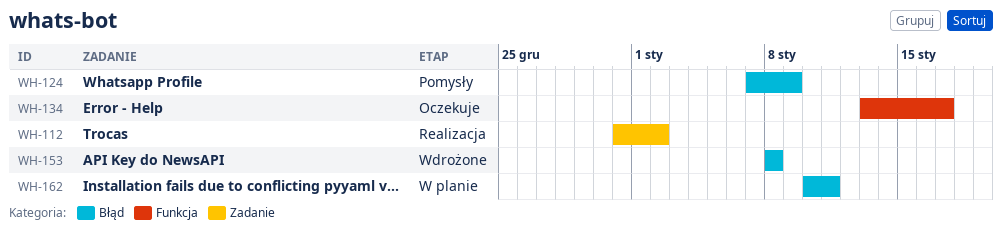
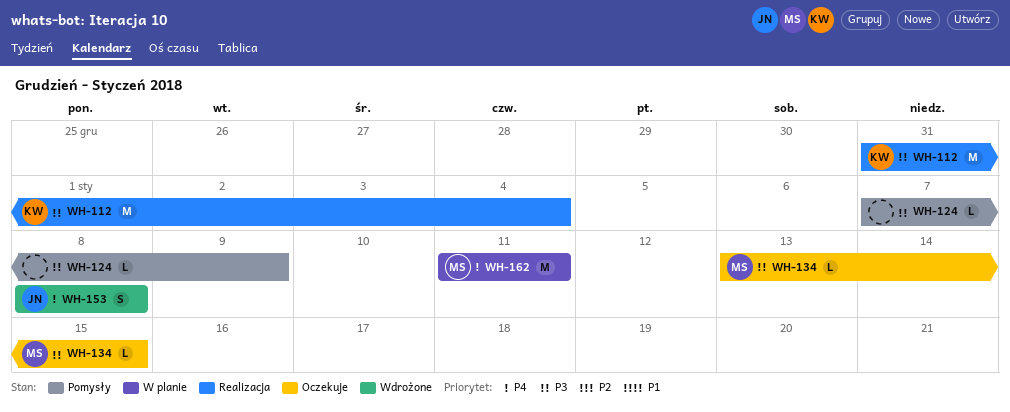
WH-112, due: Jan 2 -> Jan 4
WH-134, due: Jan 17 -> Jan 15
WH-162, start: Jan 10 -> Jan 11

